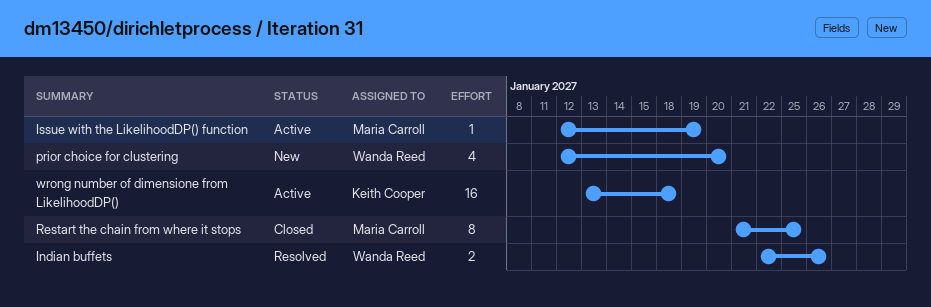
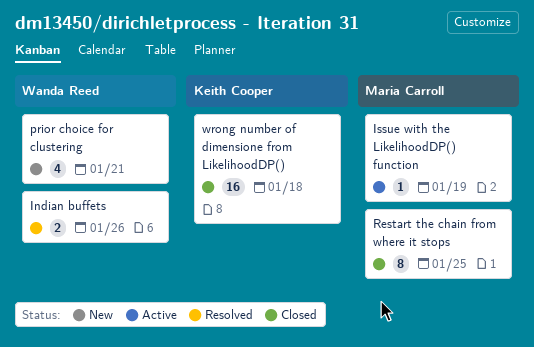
prior choice for clustering, due: Jan 20 -> Jan 21
wrong number of dimensione from LikelihoodDP(), status: Active -> Closed

